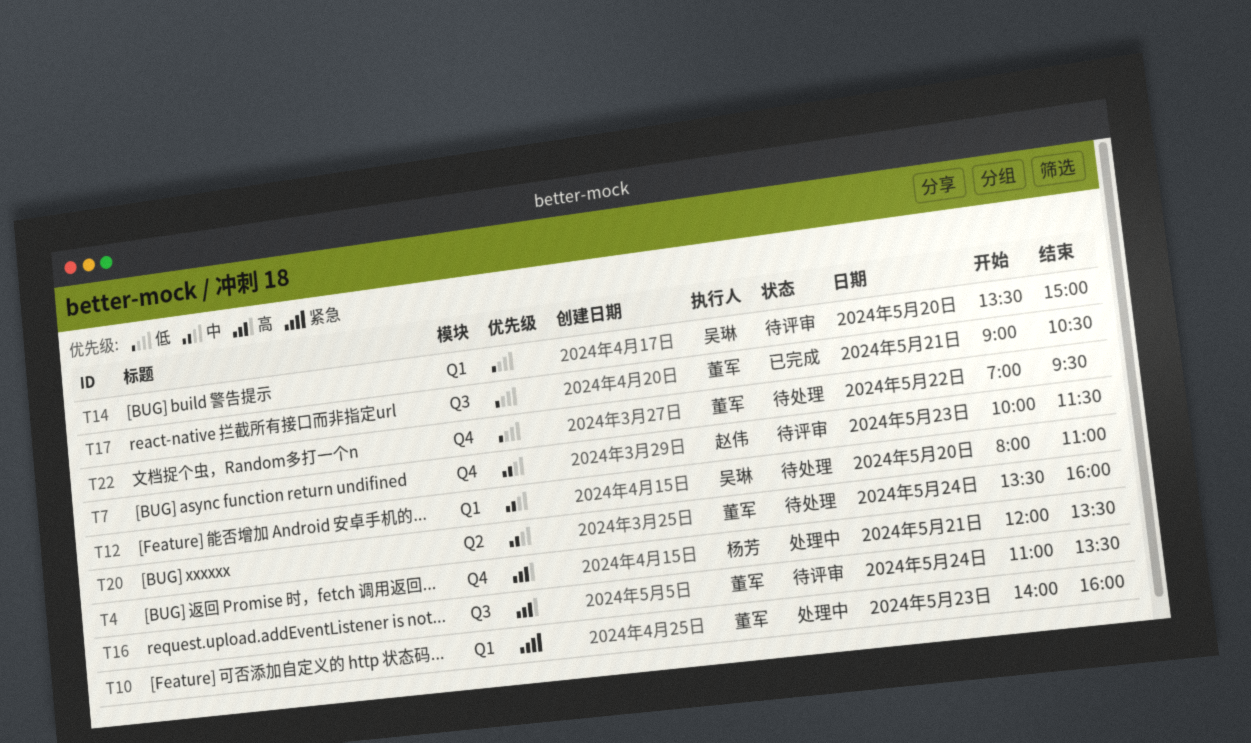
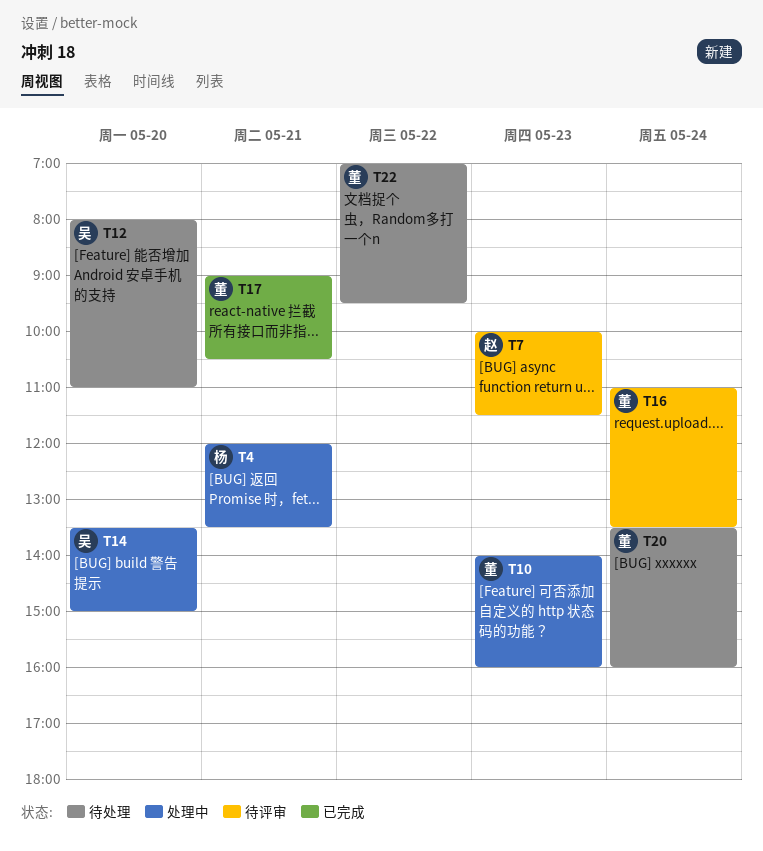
T14, status: 待评审 -> 处理中

